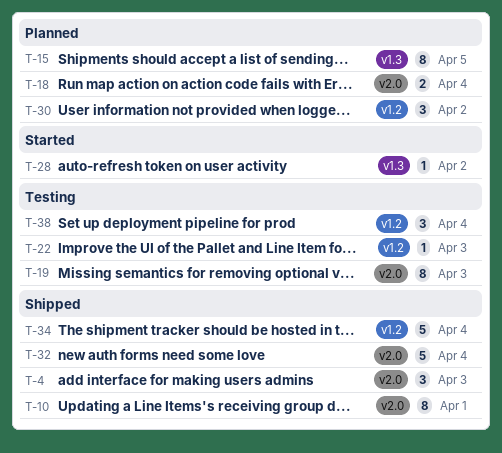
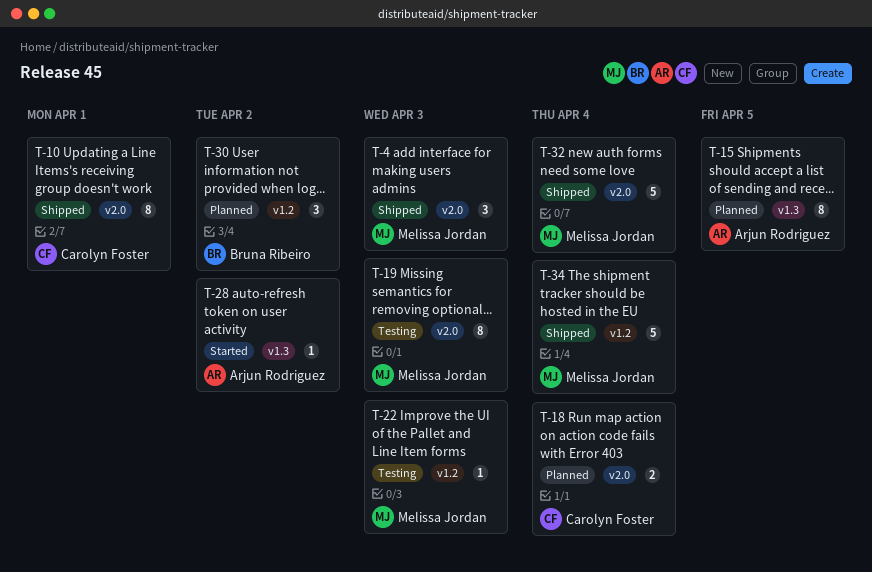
T-38: present -> none

